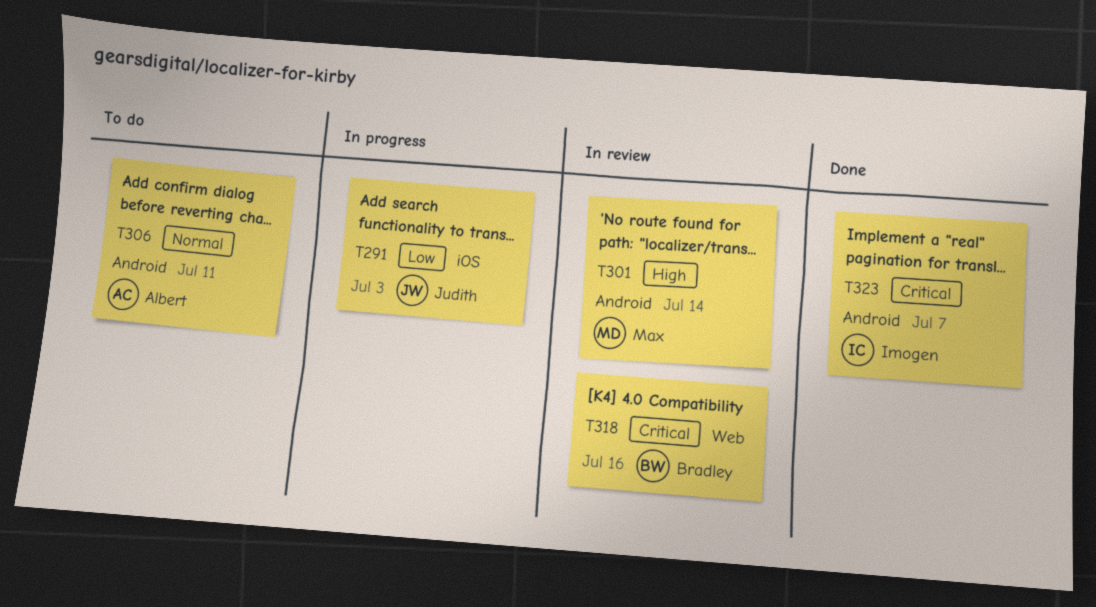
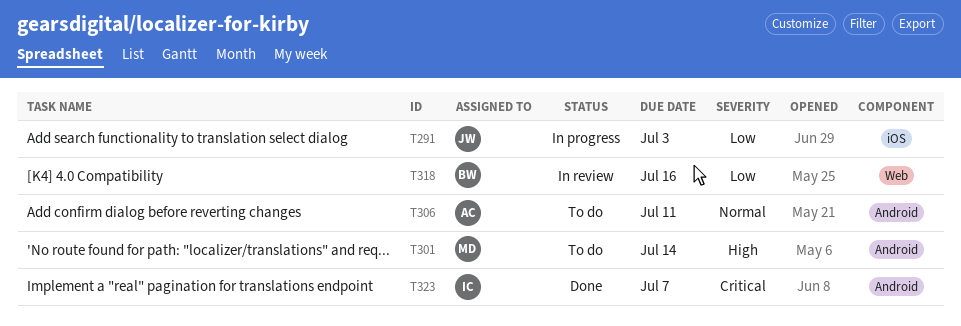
T301, status: In review -> To do
T318, priority: Critical -> Low

